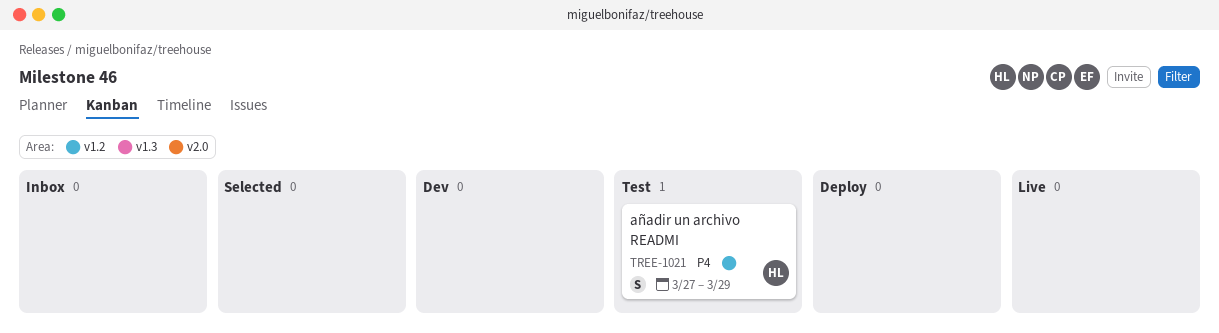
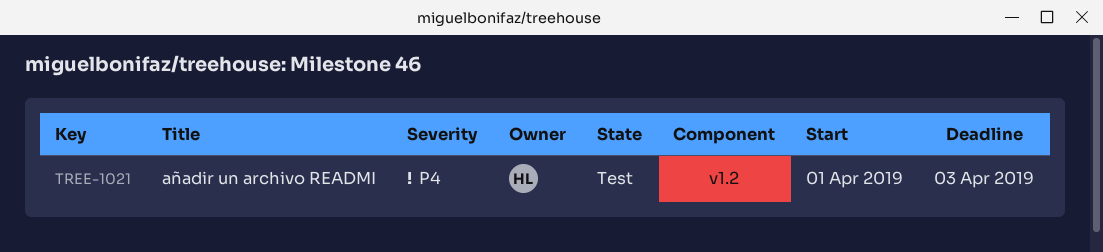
TREE-1021, start: Mar 27 -> Apr 1
TREE-1021, due: Mar 29 -> Apr 3

